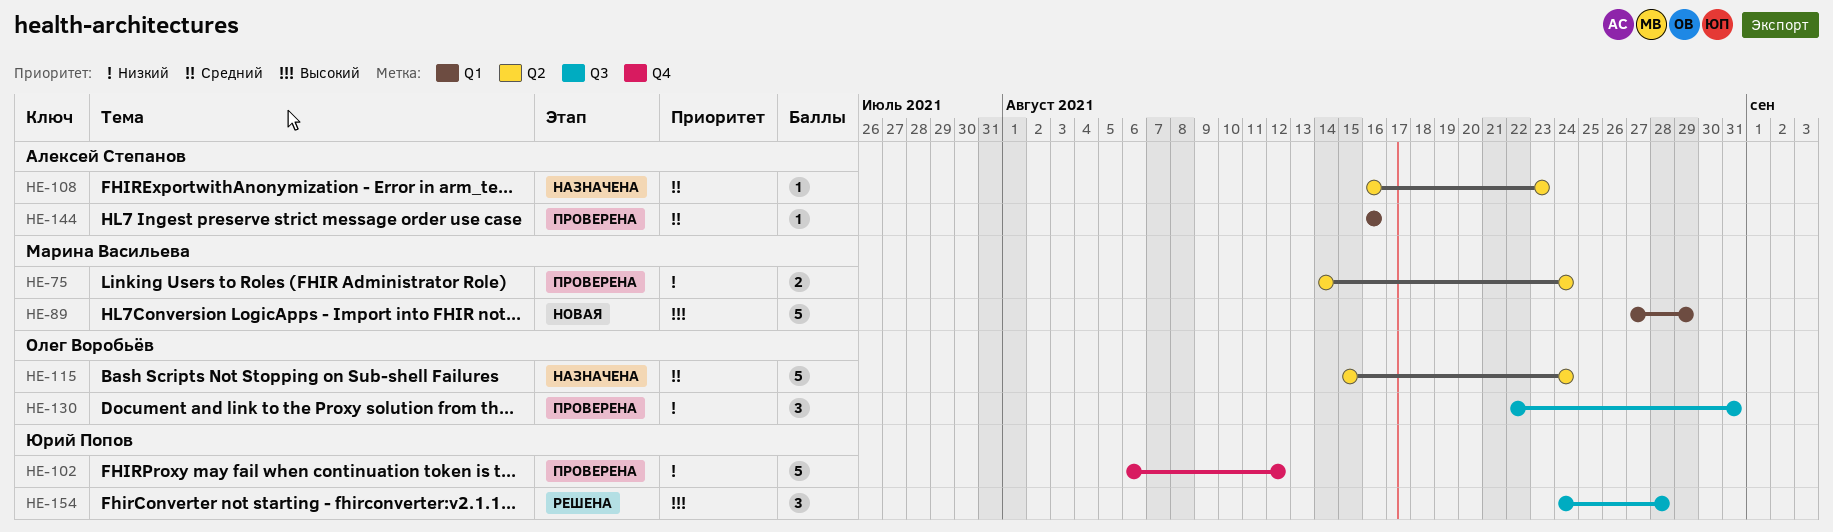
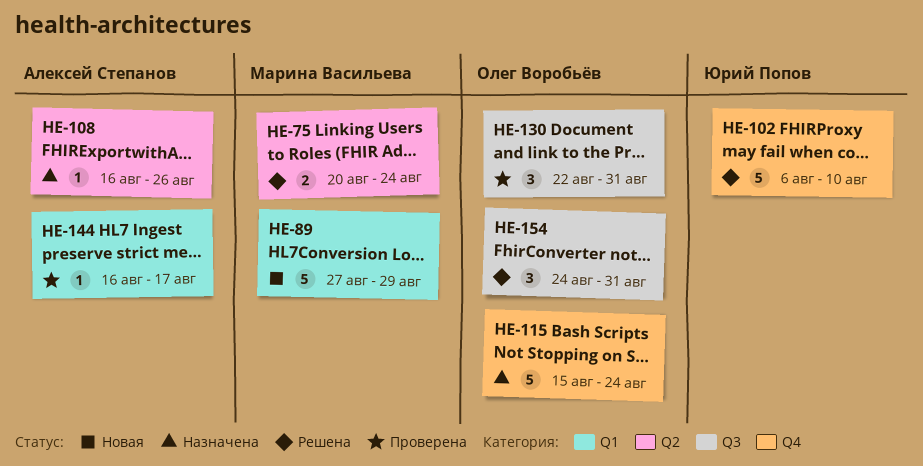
HE-75, status: Проверена -> Решена
HE-75, start: Aug 14 -> Aug 20
HE-102, status: Проверена -> Решена
HE-102, due: Aug 12 -> Aug 10
HE-108, due: Aug 23 -> Aug 26
HE-115, label: Q2 -> Q4
HE-144, due: Aug 16 -> Aug 17
HE-154, owner: Юрий Попов -> Олег Воробьёв
HE-154, due: Aug 28 -> Aug 31

